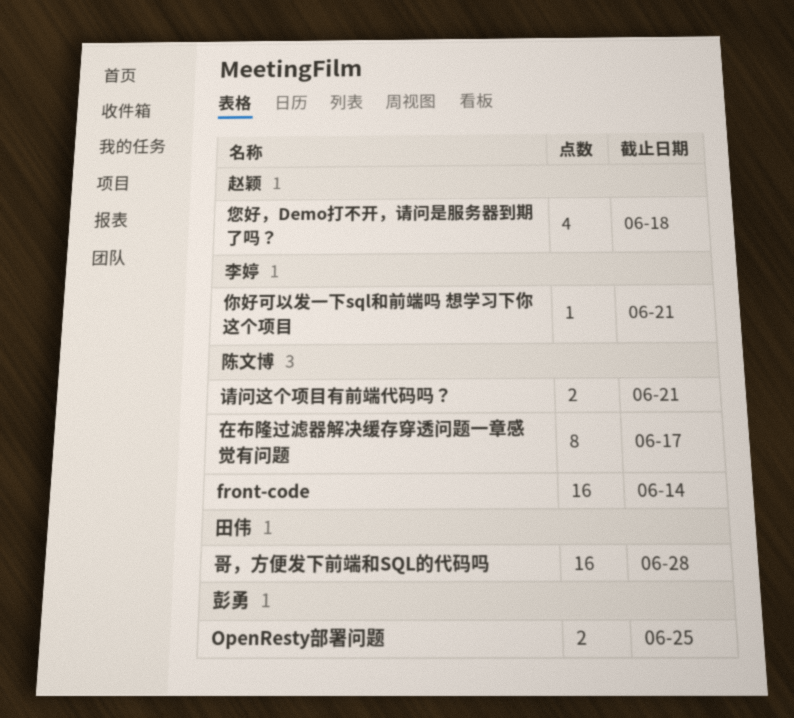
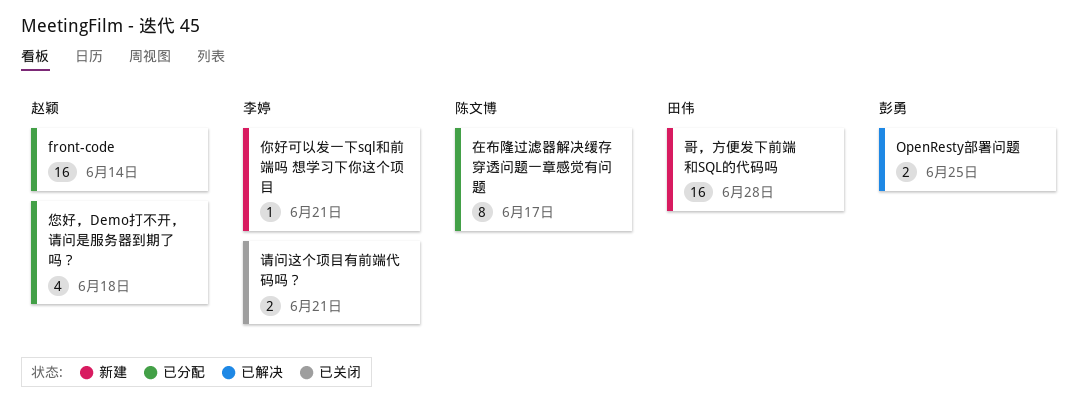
front-code, owner: 陈文博 -> 赵颖
请问这个项目有前端代码吗？, owner: 陈文博 -> 李婷

